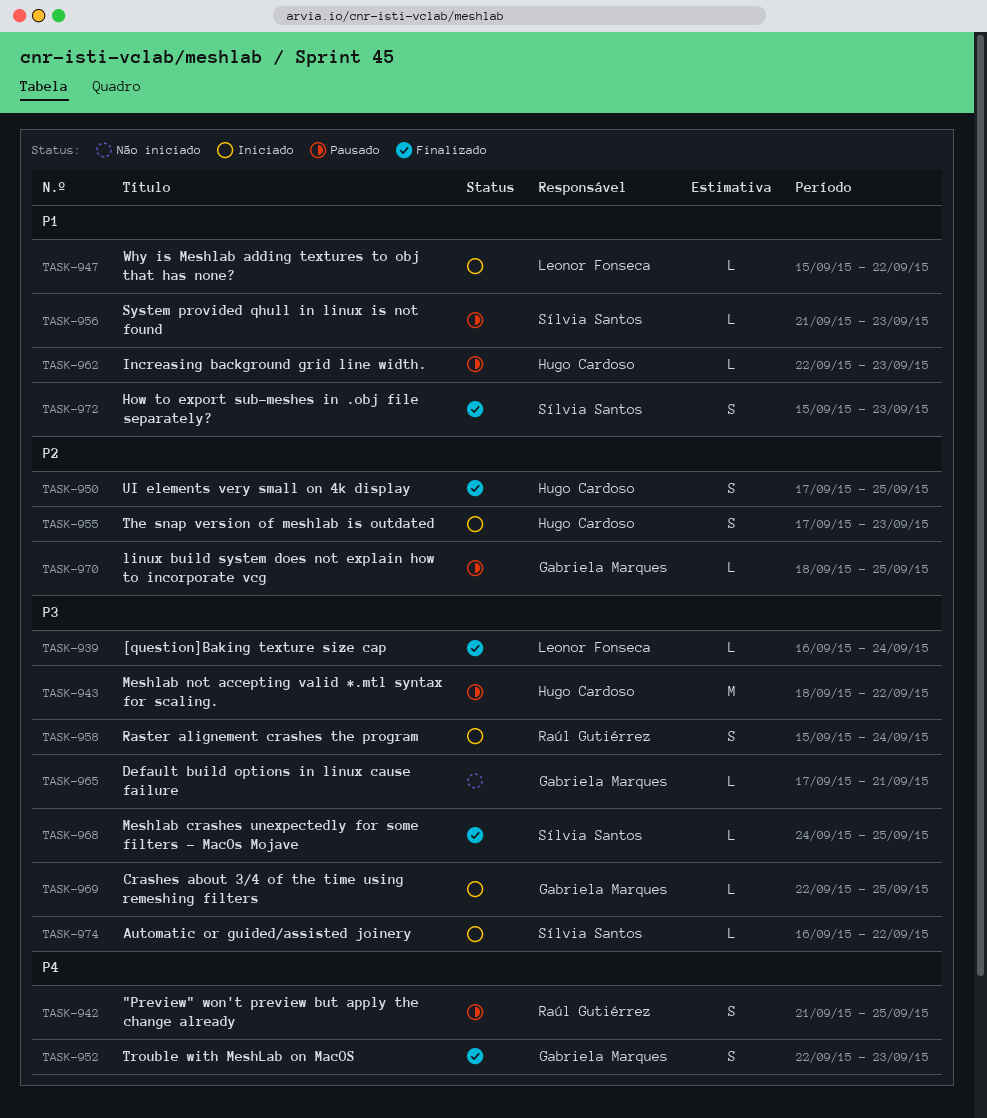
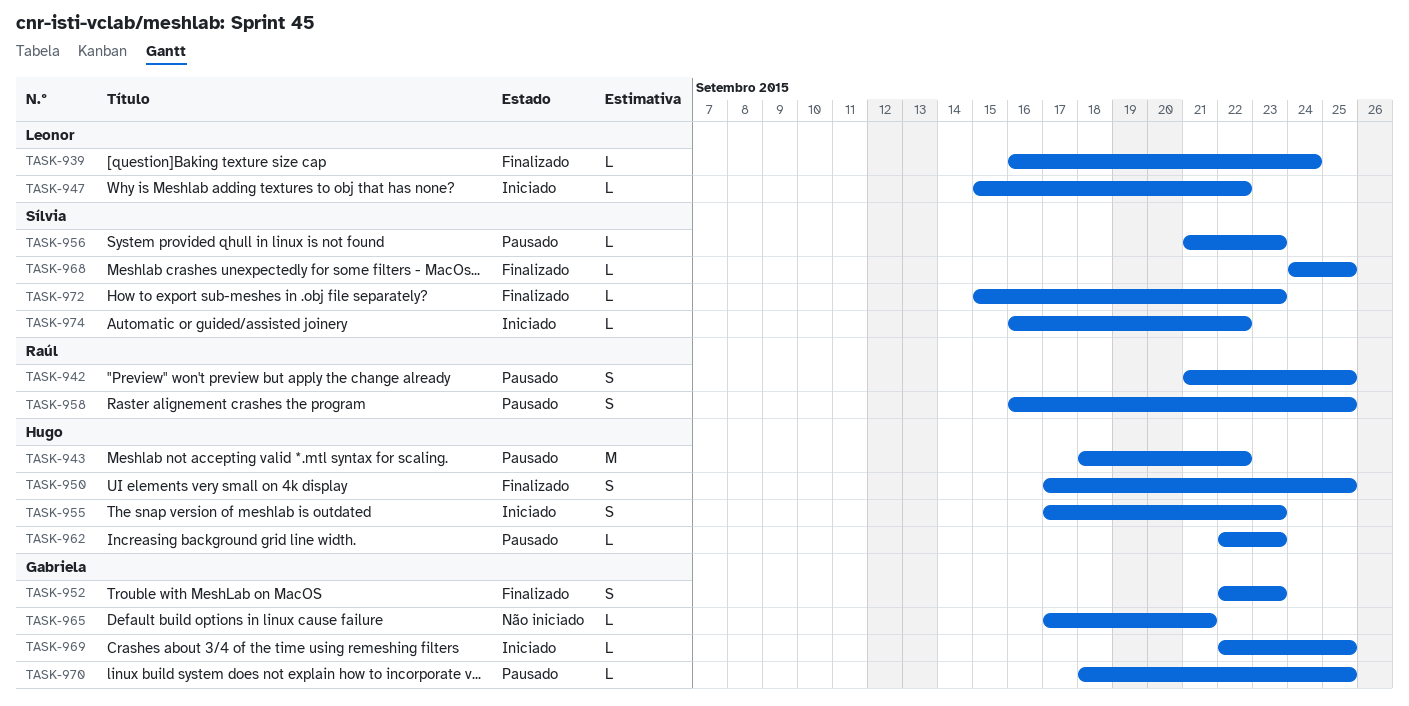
TASK-958, status: Iniciado -> Pausado
TASK-958, start: Sep 15 -> Sep 16
TASK-958, due: Sep 24 -> Sep 25
TASK-972, estimate: S -> L

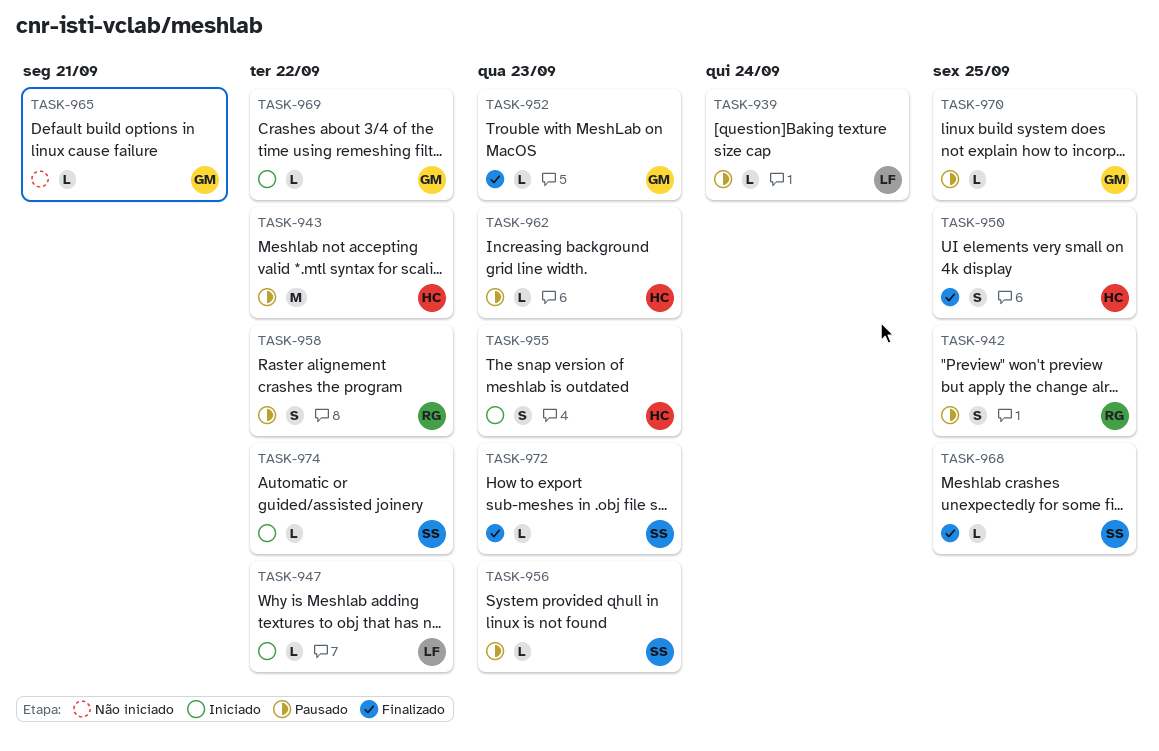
TASK-939, status: Finalizado -> Pausado
TASK-952, estimate: S -> L
TASK-958, due: Sep 25 -> Sep 22
TASK-969, due: Sep 25 -> Sep 22

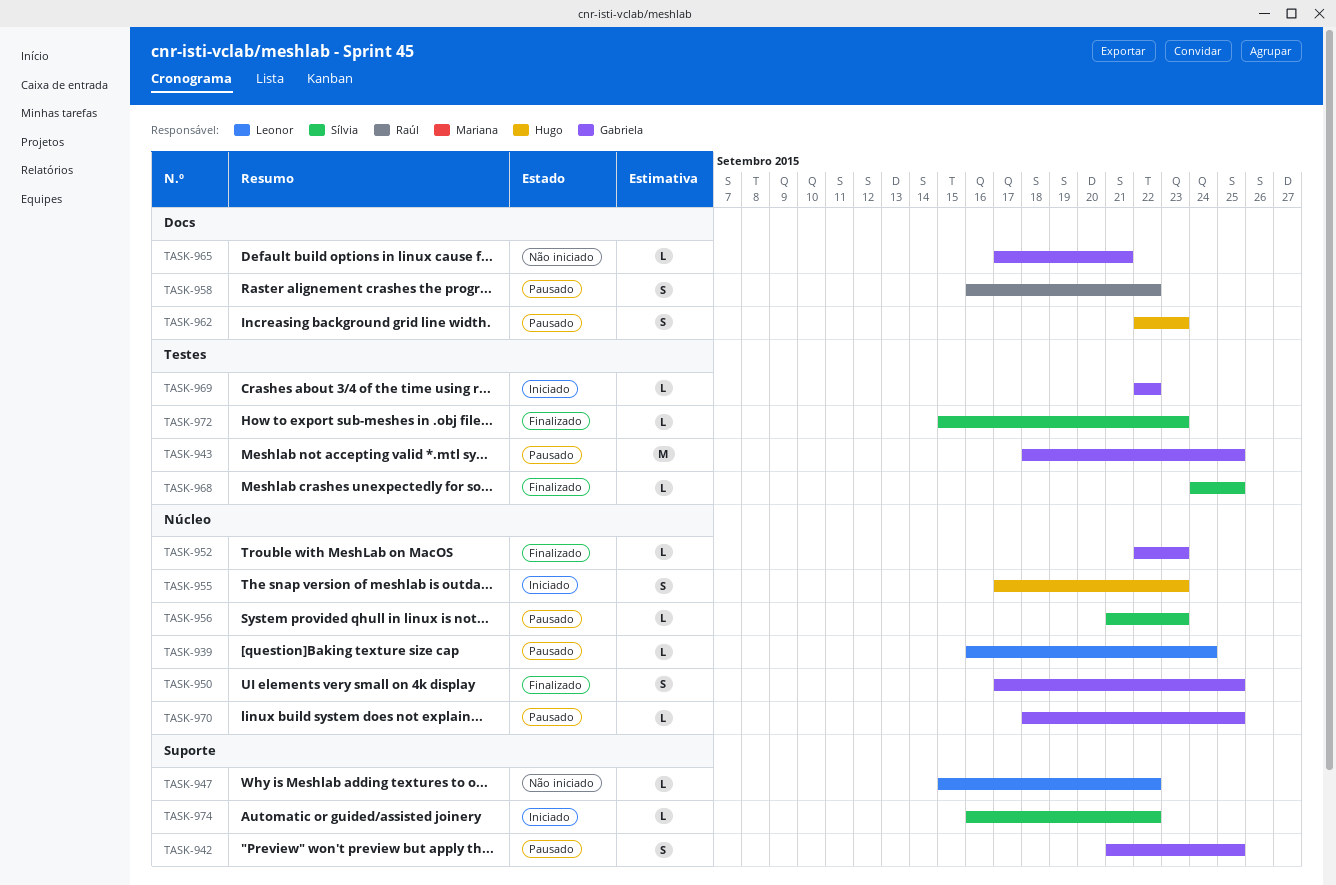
TASK-942, owner: Raúl -> Gabriela
TASK-943, owner: Hugo -> Gabriela
TASK-943, due: Sep 22 -> Sep 25
TASK-947, status: Iniciado -> Não iniciado
TASK-950, owner: Hugo -> Gabriela
TASK-962, estimate: L -> S

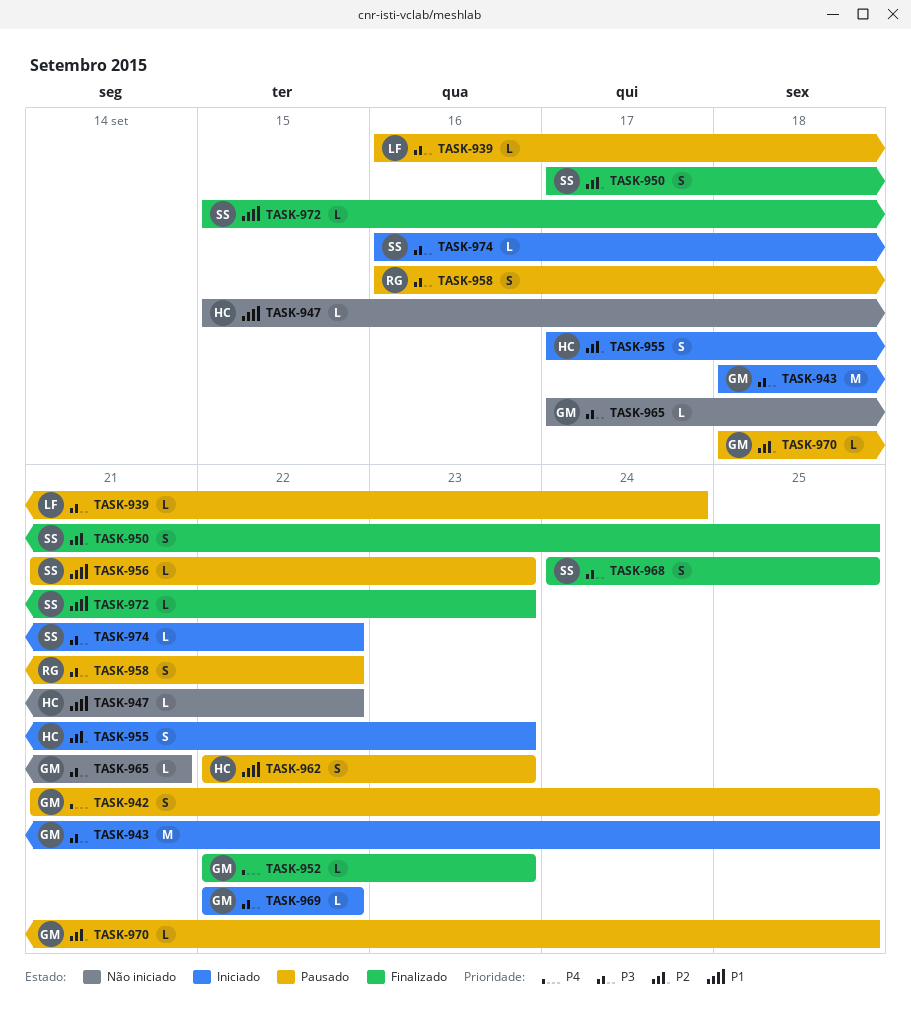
TASK-943, status: Pausado -> Iniciado
TASK-947, owner: Leonor -> Hugo
TASK-950, owner: Gabriela -> Sílvia
TASK-968, estimate: L -> S

